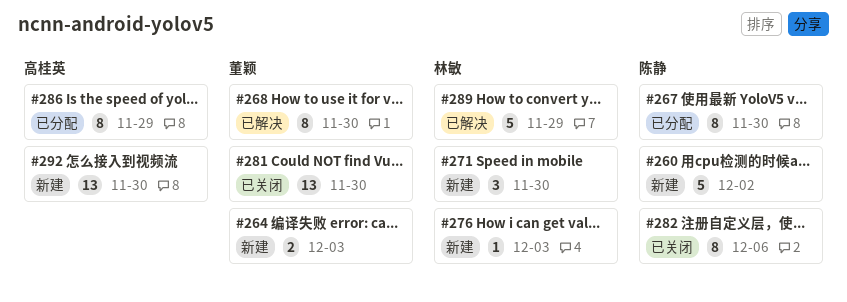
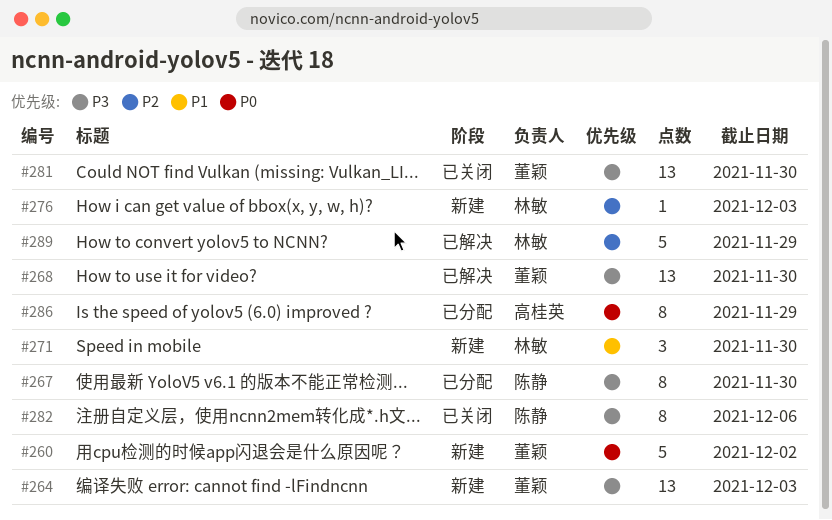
#260, owner: 陈静 -> 董颖
#264, estimate: 2 -> 13
#268, estimate: 8 -> 13
#292: present -> none

